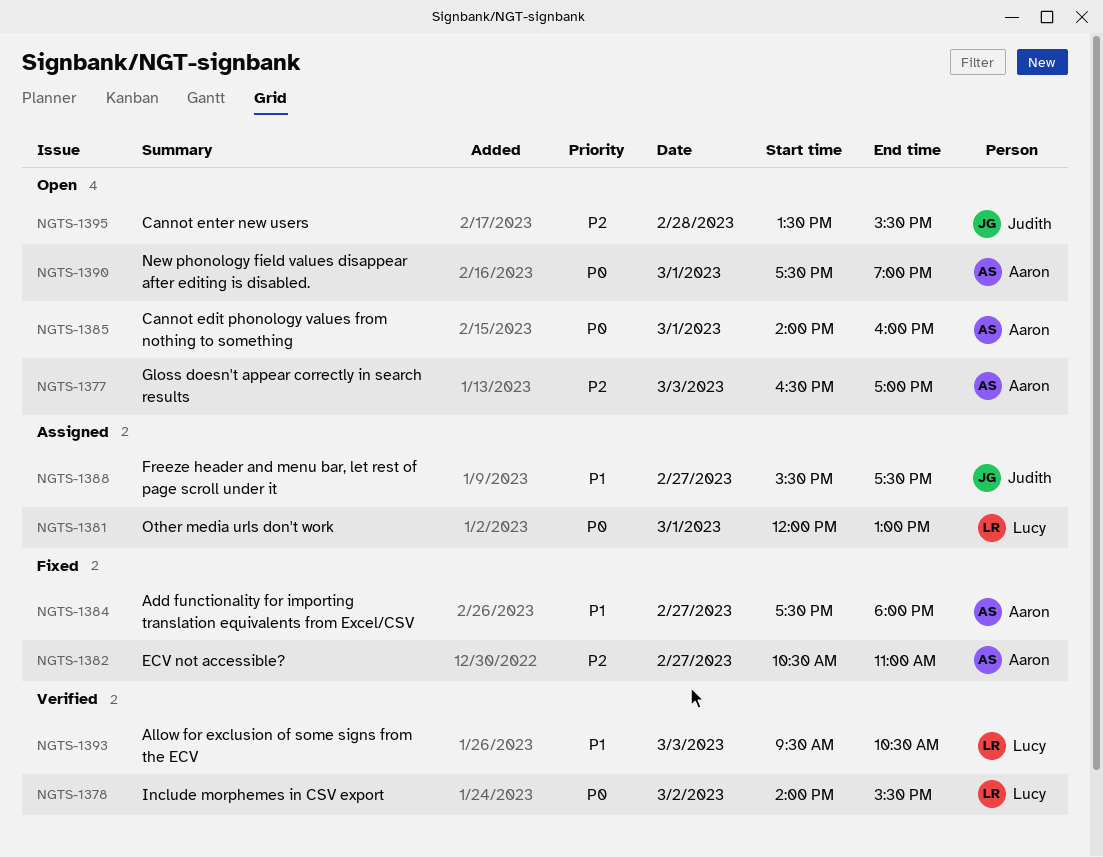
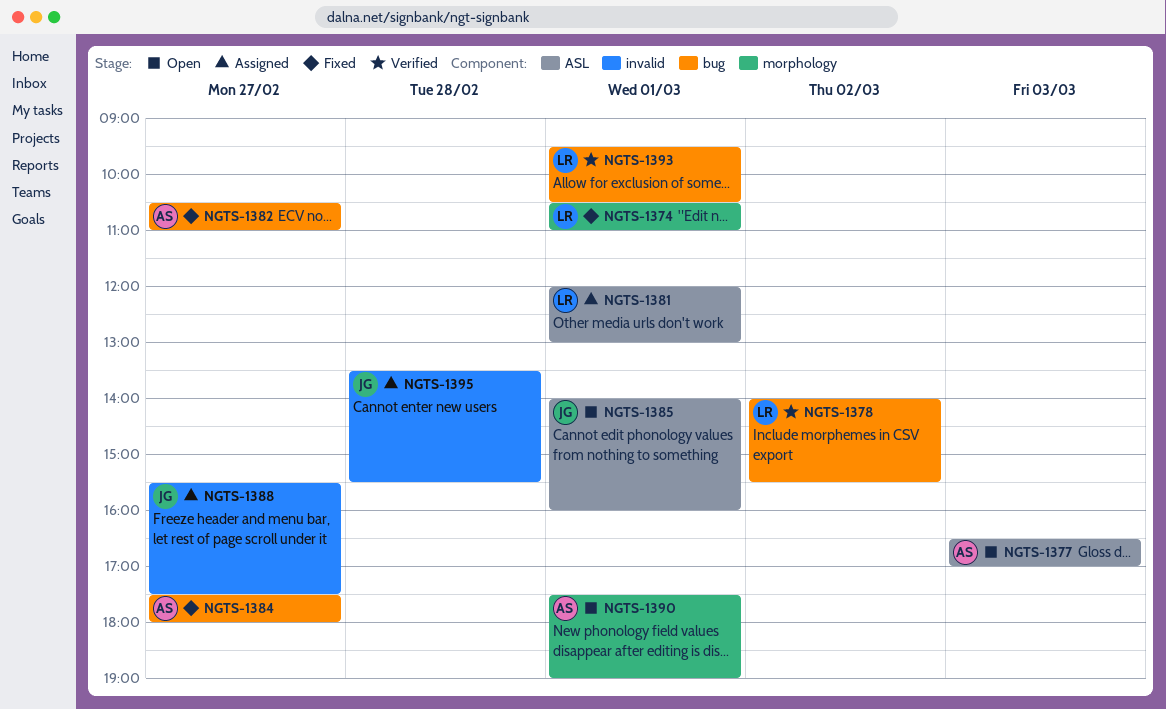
NGTS-1374: none -> present
NGTS-1385, owner: Aaron -> Judith
NGTS-1393, day: Mar 3 -> Mar 1
NGTS-1395, status: Open -> Assigned

